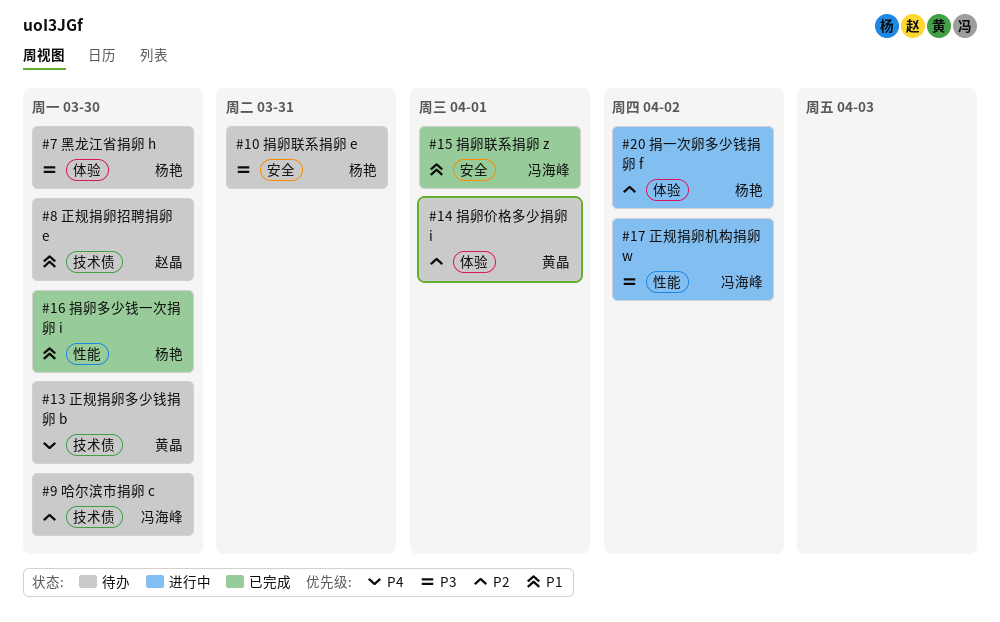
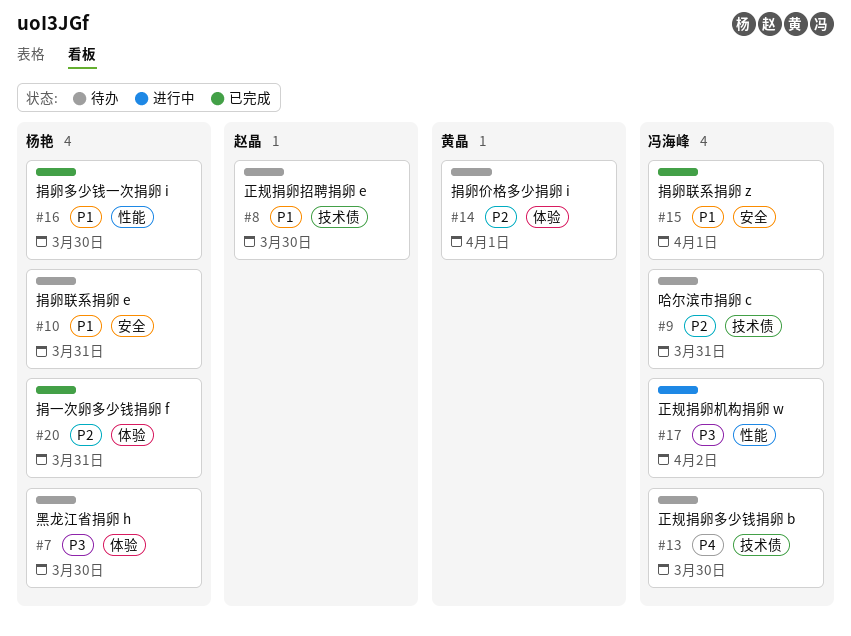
#9, due: Mar 30 -> Mar 31
#10, priority: P3 -> P1
#13, owner: 黄晶 -> 冯海峰
#20, status: 进行中 -> 已完成
#20, due: Apr 2 -> Mar 31

